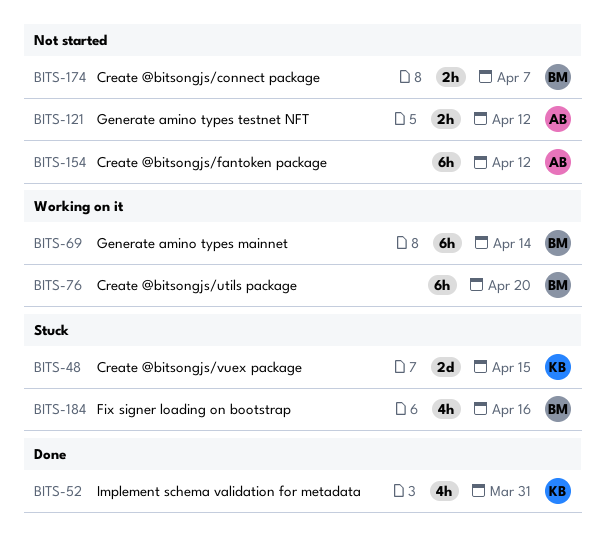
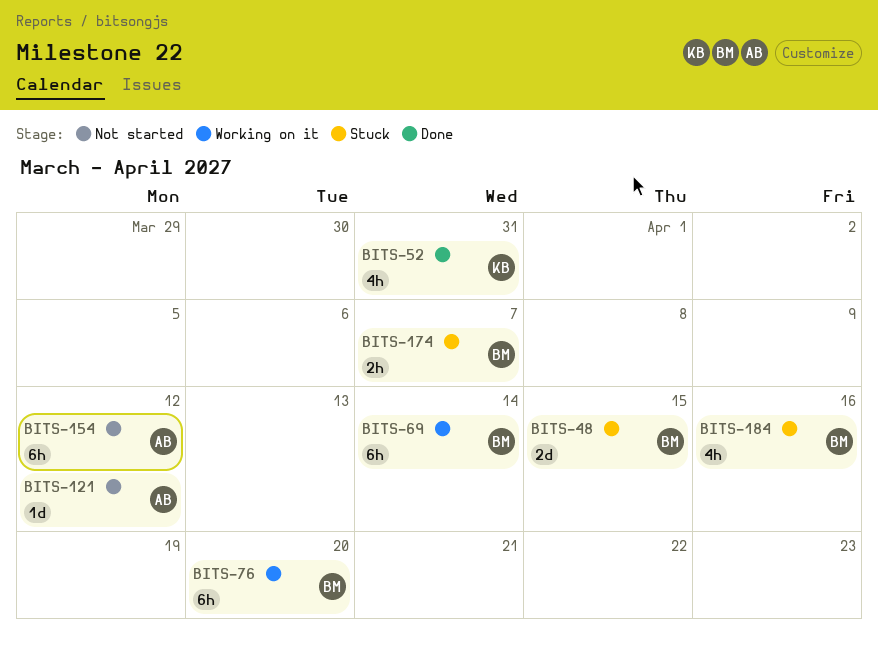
BITS-48, owner: KB -> BM
BITS-121, estimate: 2h -> 1d
BITS-174, status: Not started -> Stuck

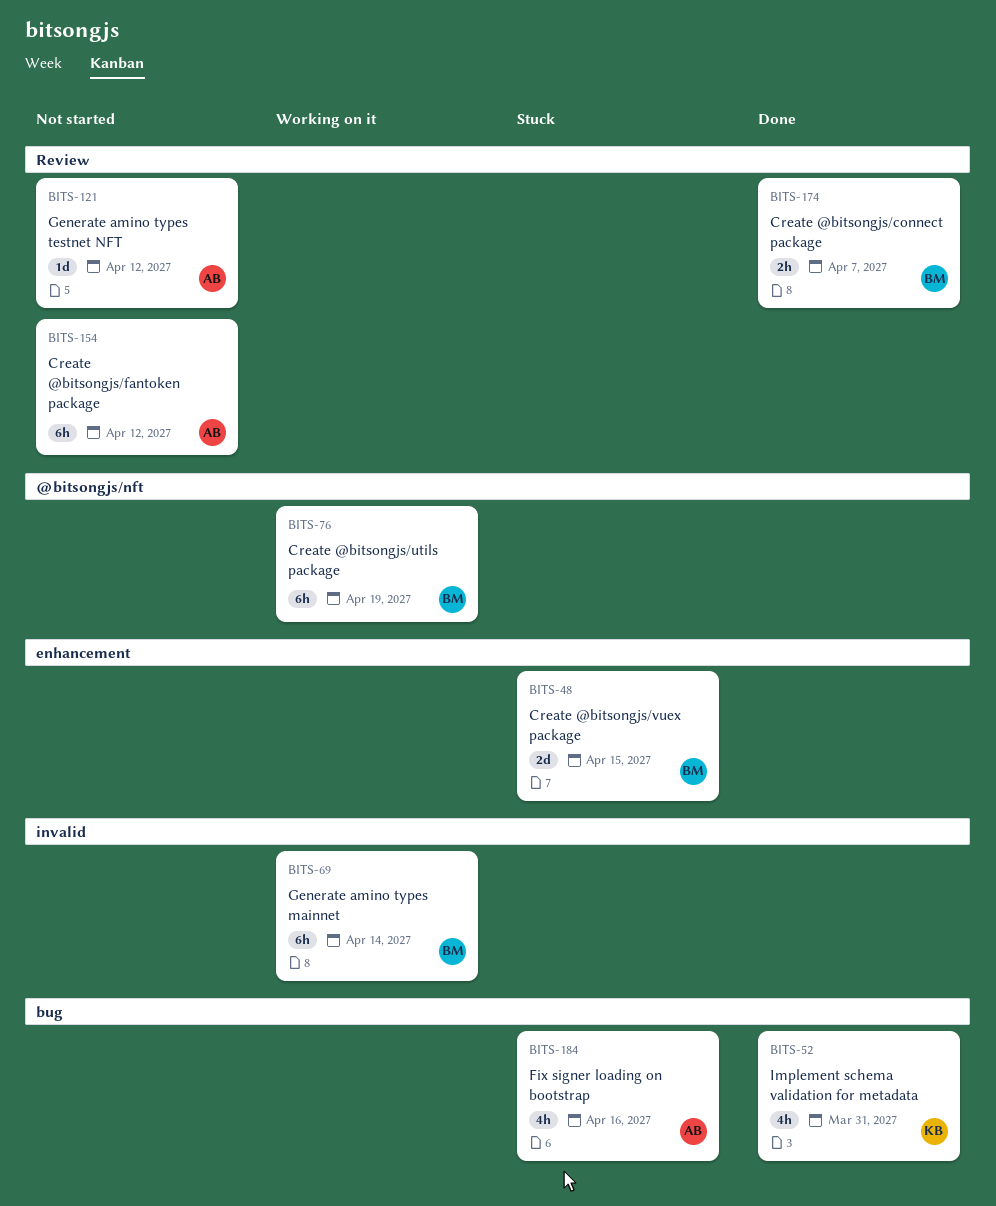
BITS-76, due: Apr 20 -> Apr 19
BITS-174, status: Stuck -> Done
BITS-184, owner: BM -> AB

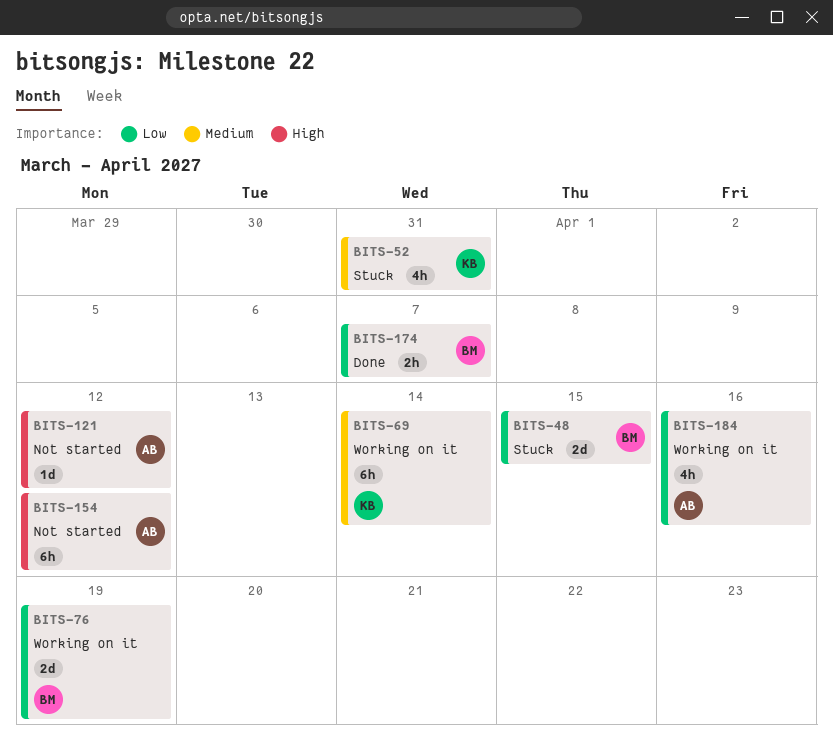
BITS-52, status: Done -> Stuck
BITS-69, owner: BM -> KB
BITS-76, estimate: 6h -> 2d
BITS-184, status: Stuck -> Working on it

